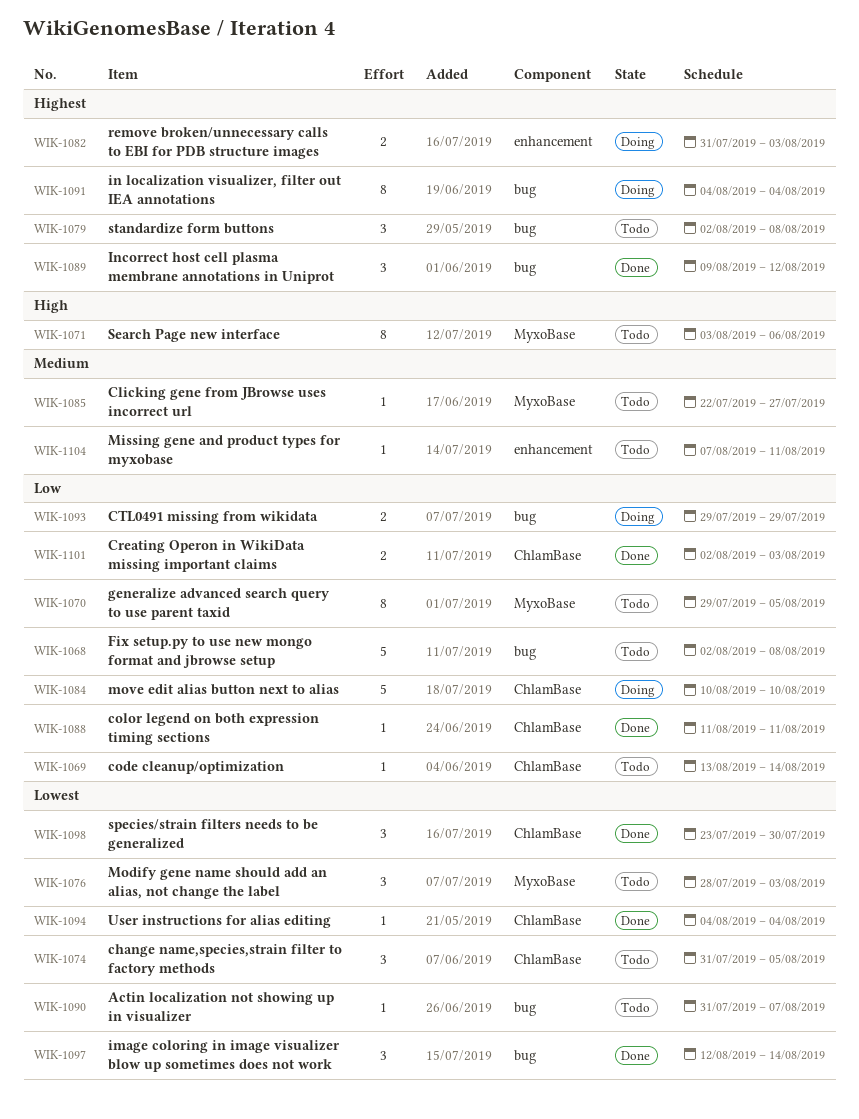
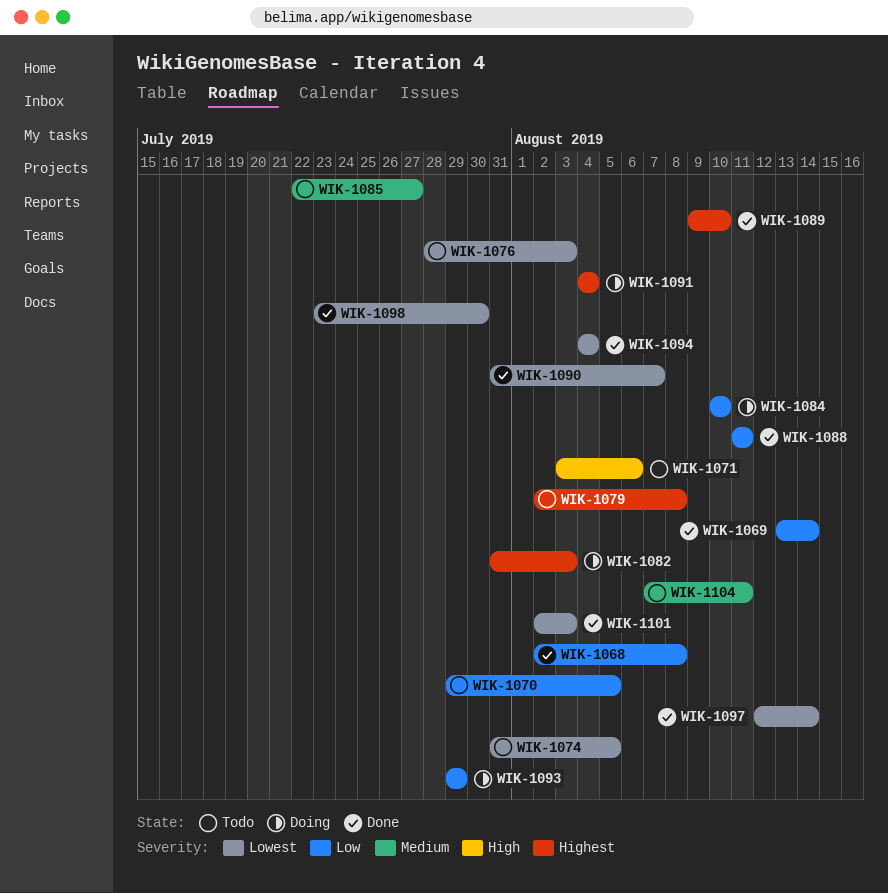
WIK-1068, status: Todo -> Done
WIK-1069, status: Todo -> Done
WIK-1089, due: Aug 12 -> Aug 10
WIK-1090, status: Todo -> Done
WIK-1101, priority: Low -> Lowest

